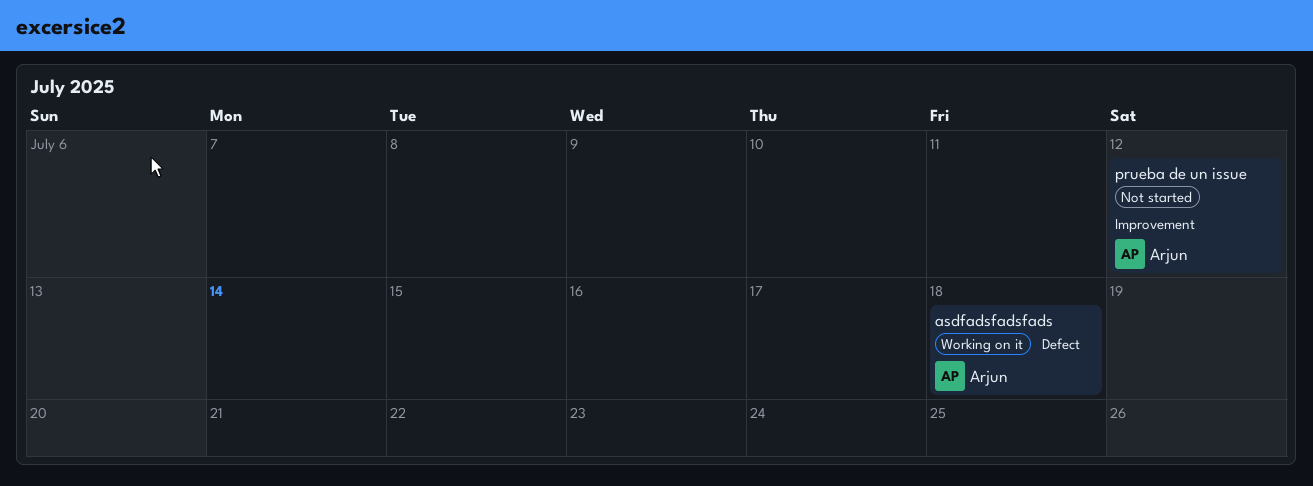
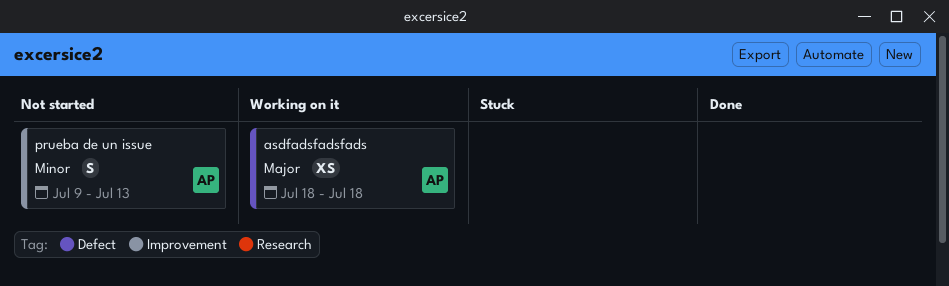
prueba de un issue, due: Jul 12 -> Jul 13

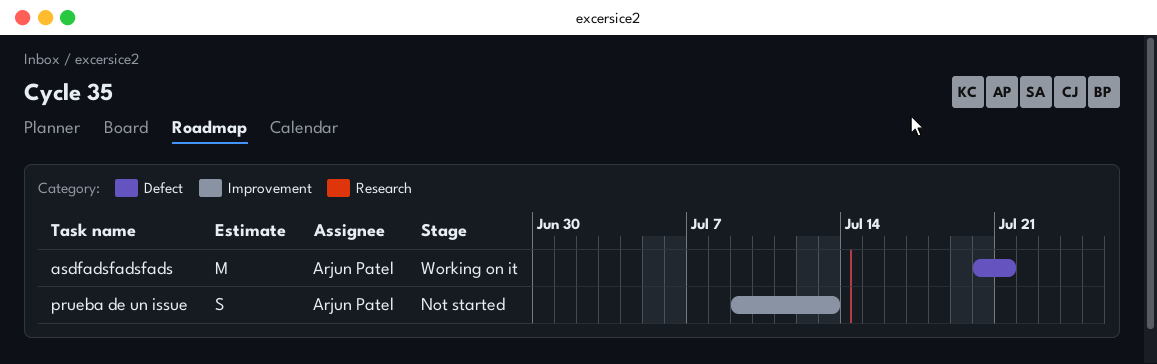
asdfadsfadsfads, estimate: XS -> M
asdfadsfadsfads, start: Jul 18 -> Jul 20
asdfadsfadsfads, due: Jul 18 -> Jul 21

